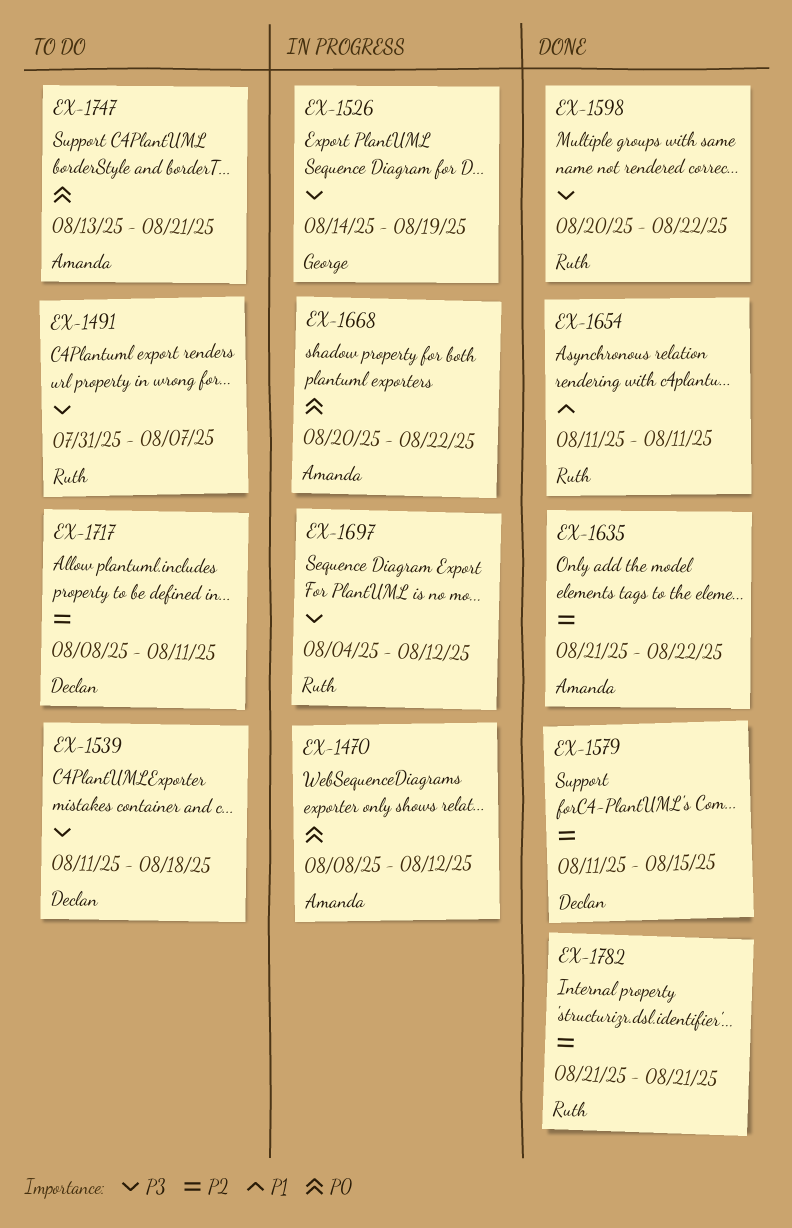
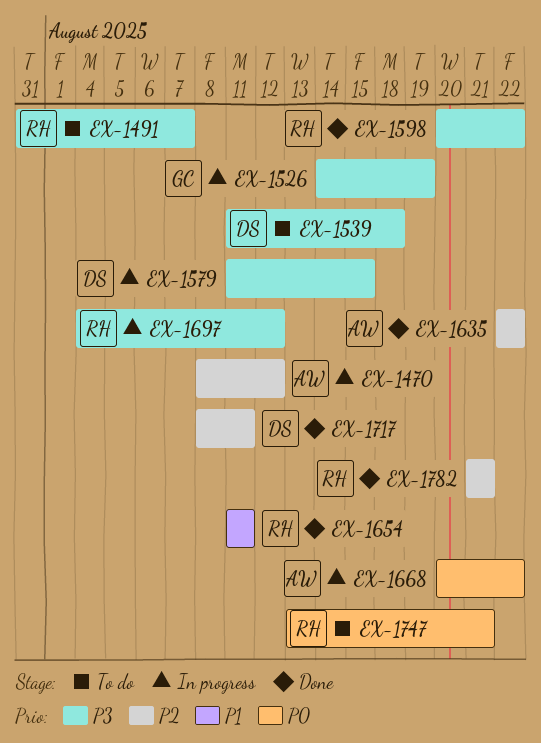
EX-1470, priority: P0 -> P2
EX-1579, status: Done -> In progress
EX-1579, priority: P2 -> P3
EX-1635, start: Aug 21 -> Aug 22
EX-1717, status: To do -> Done
EX-1747, owner: Amanda -> Ruth

